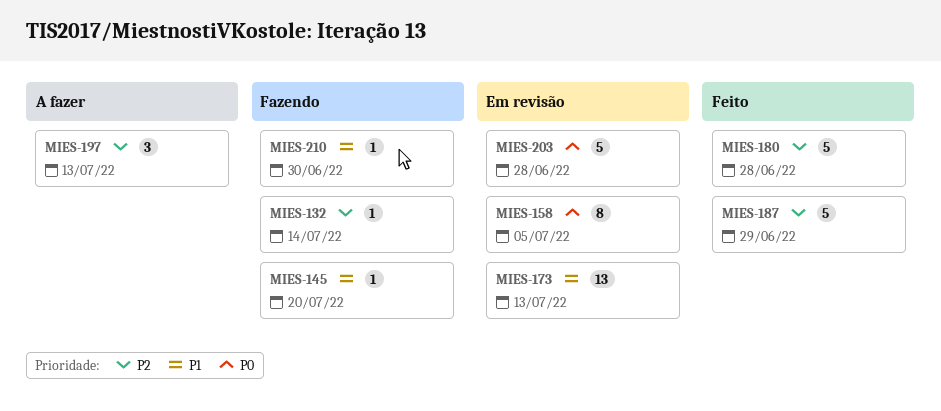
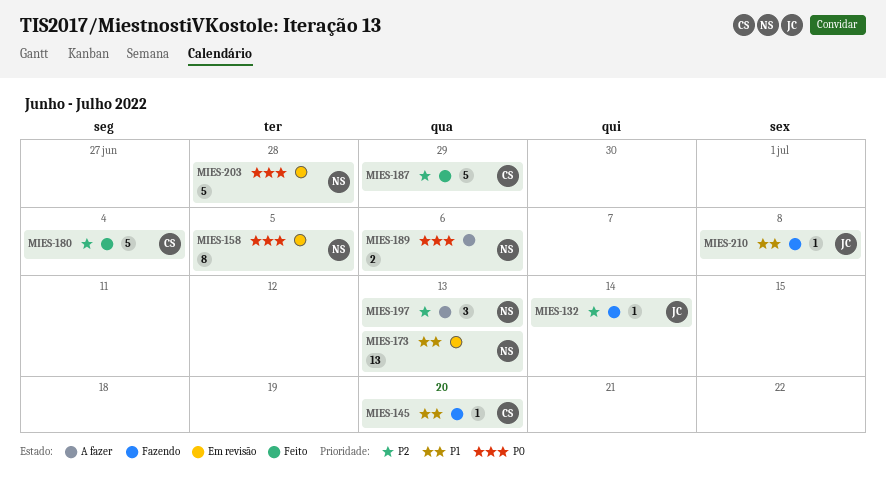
MIES-180, due: Jun 28 -> Jul 4
MIES-189: none -> present
MIES-210, due: Jun 30 -> Jul 8

